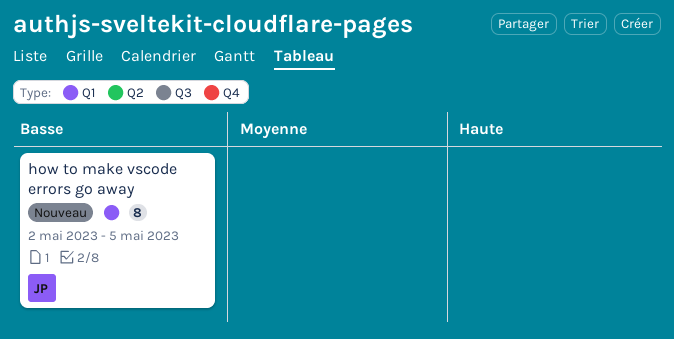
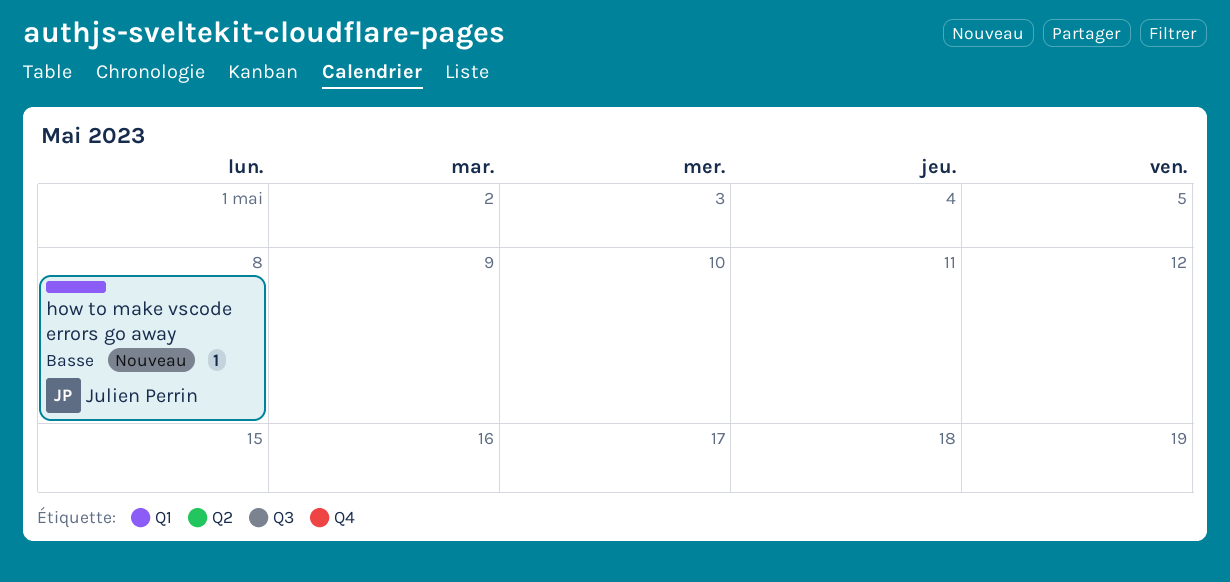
how to make vscode errors go away, estimate: 8 -> 1
how to make vscode errors go away, due: May 5 -> May 8

